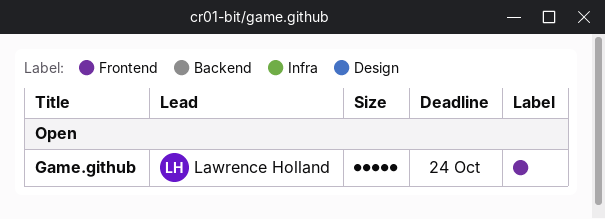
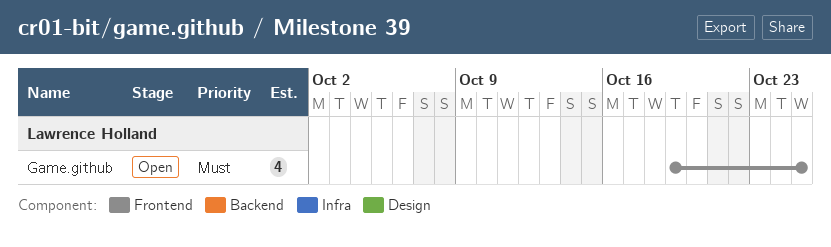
Game.github, estimate: 5 -> 4
Game.github, due: Oct 24 -> Oct 25

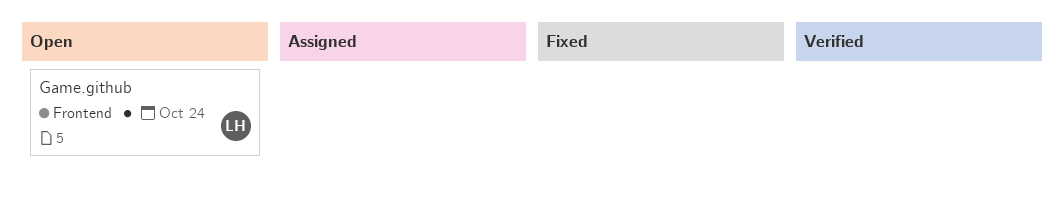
Game.github, estimate: 4 -> 1
Game.github, due: Oct 25 -> Oct 24

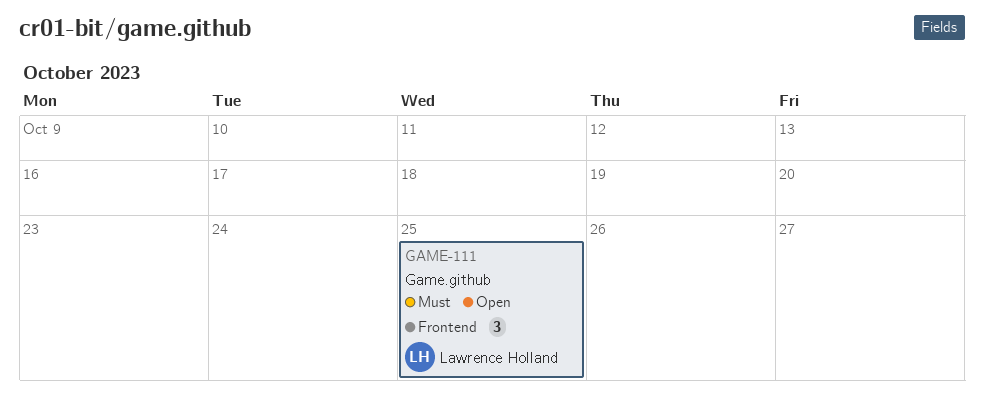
Game.github, estimate: 1 -> 3
Game.github, due: Oct 24 -> Oct 25

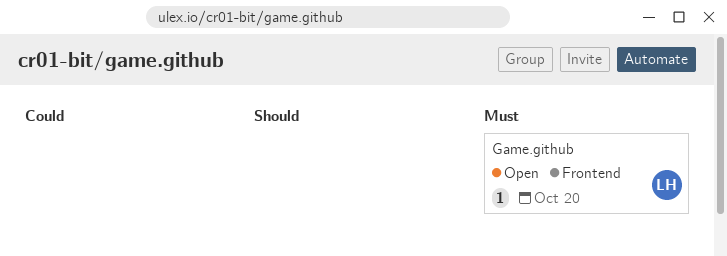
Game.github, estimate: 3 -> 1
Game.github, due: Oct 25 -> Oct 20

